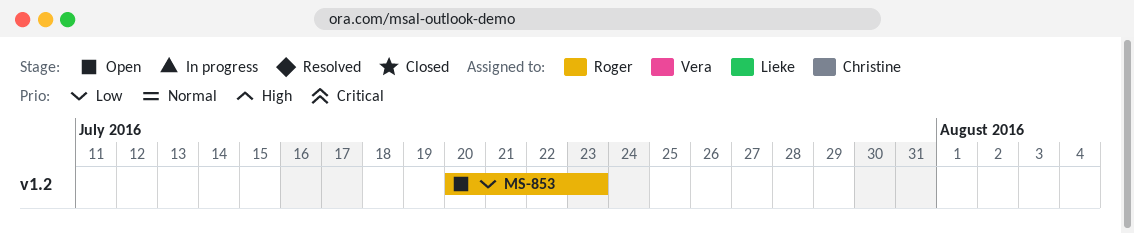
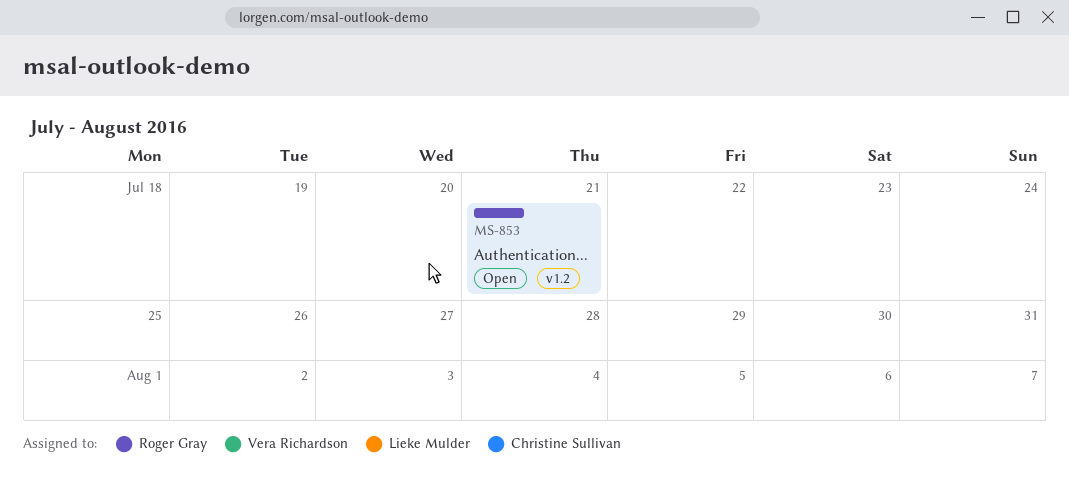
MS-853, due: Jul 23 -> Jul 21

